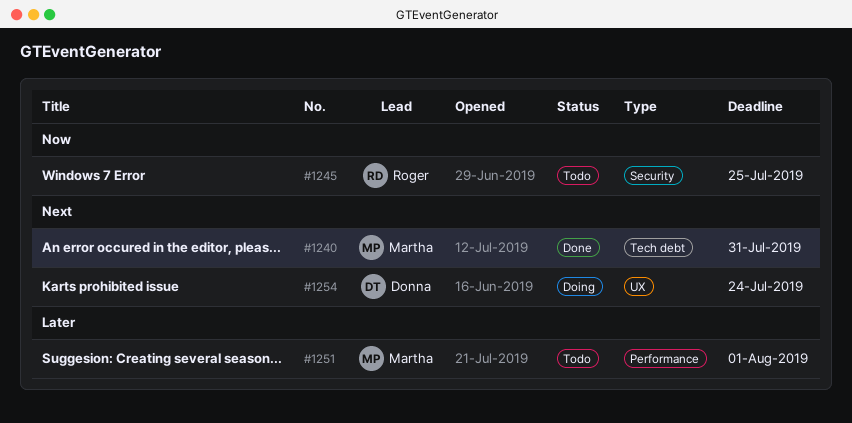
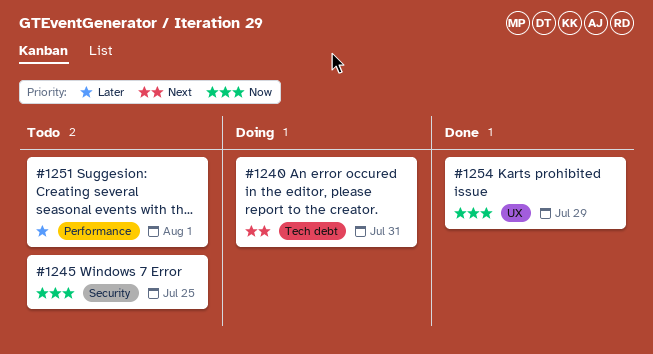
#1240, status: Done -> Doing
#1254, status: Doing -> Done
#1254, priority: Next -> Now
#1254, due: Jul 24 -> Jul 29

